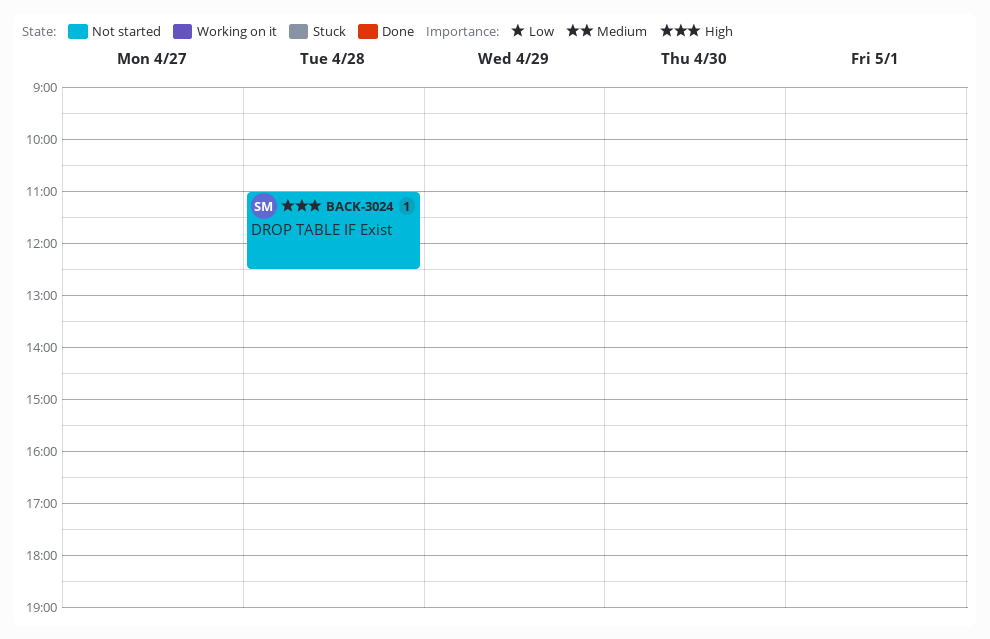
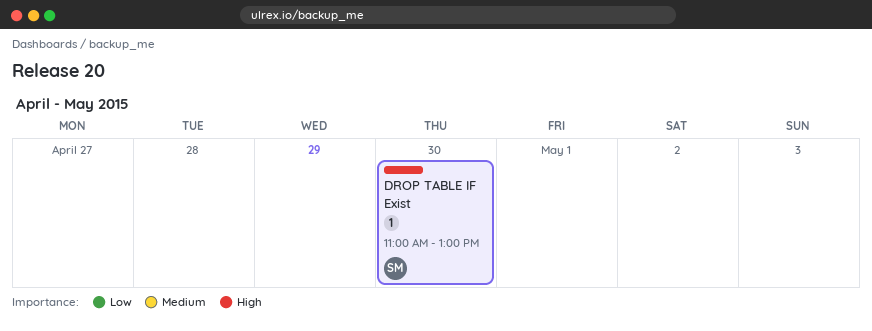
DROP TABLE IF Exist, day: Apr 28 -> Apr 30
DROP TABLE IF Exist, ends: 12:30 -> 13:00

